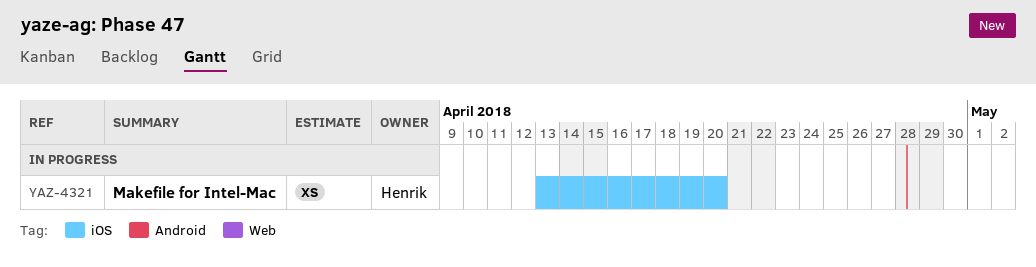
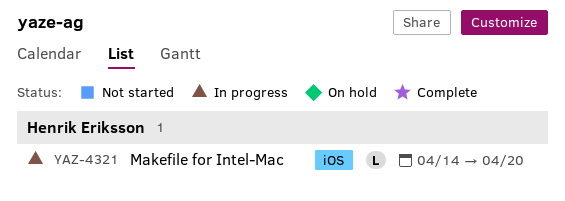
YAZ-4321, estimate: XS -> L
YAZ-4321, start: Apr 13 -> Apr 14

